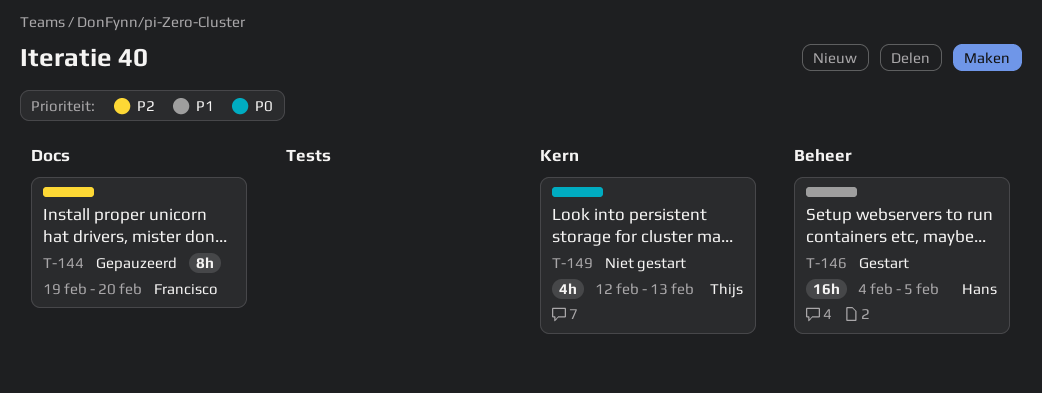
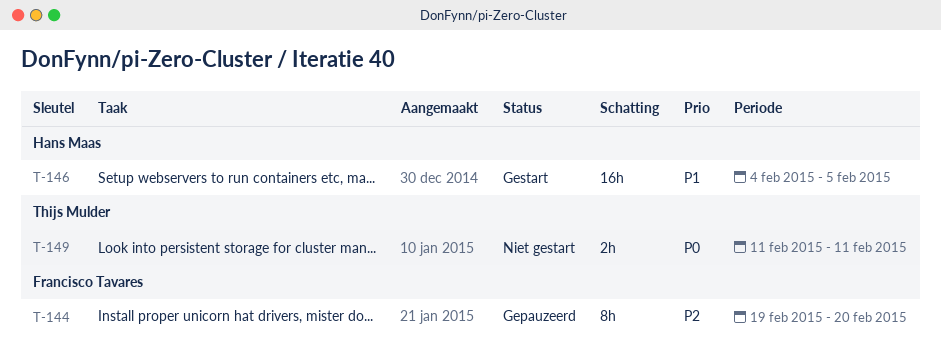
T-149, estimate: 4h -> 2h
T-149, start: Feb 12 -> Feb 11
T-149, due: Feb 13 -> Feb 11

